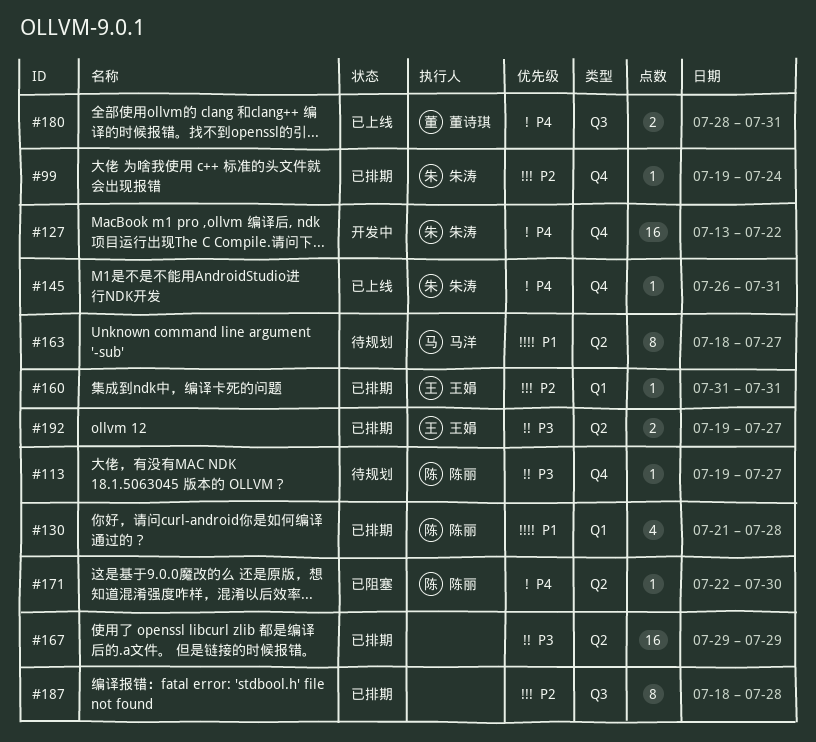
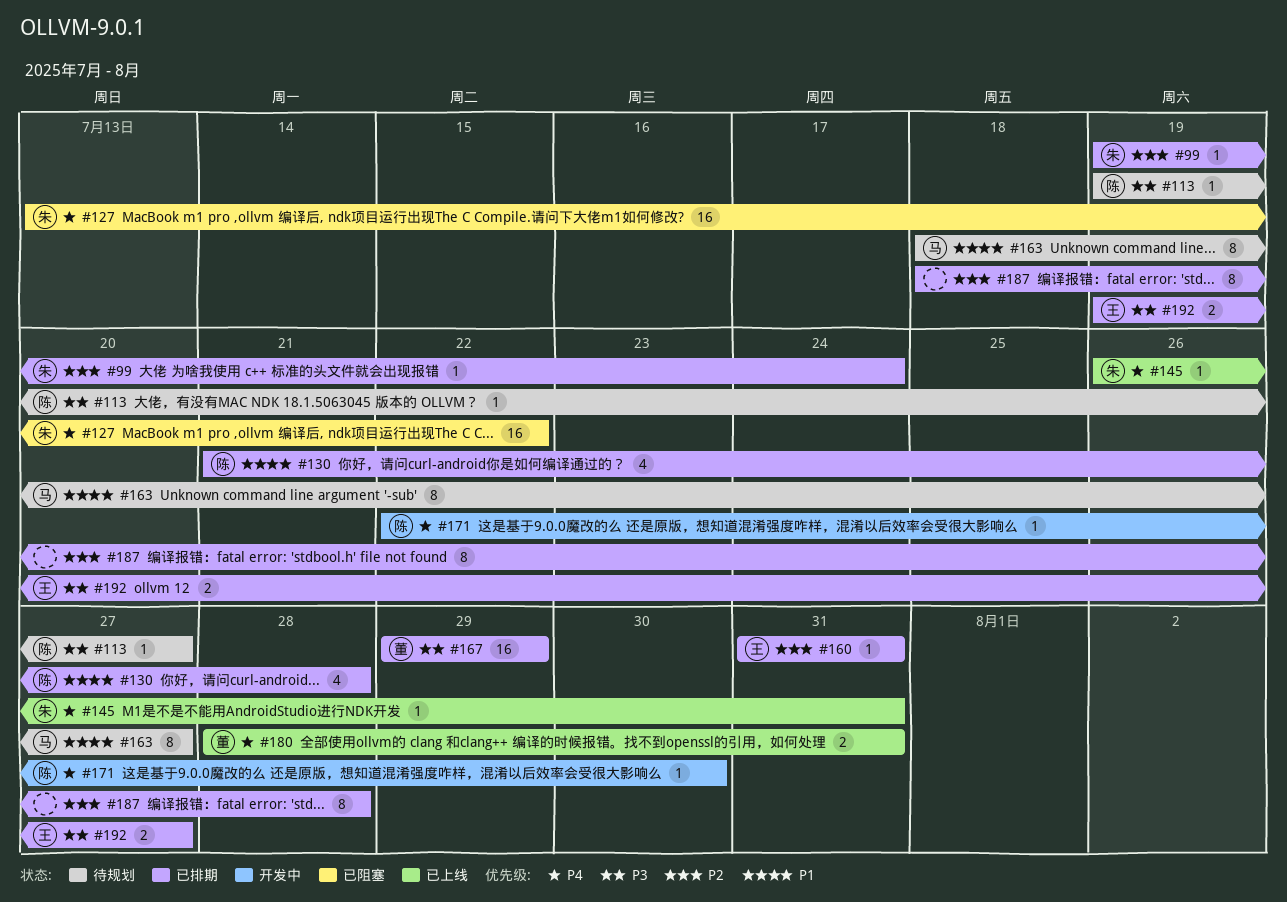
#127, status: 开发中 -> 已阻塞
#167, owner: none -> 董诗琪
#171, status: 已阻塞 -> 开发中

